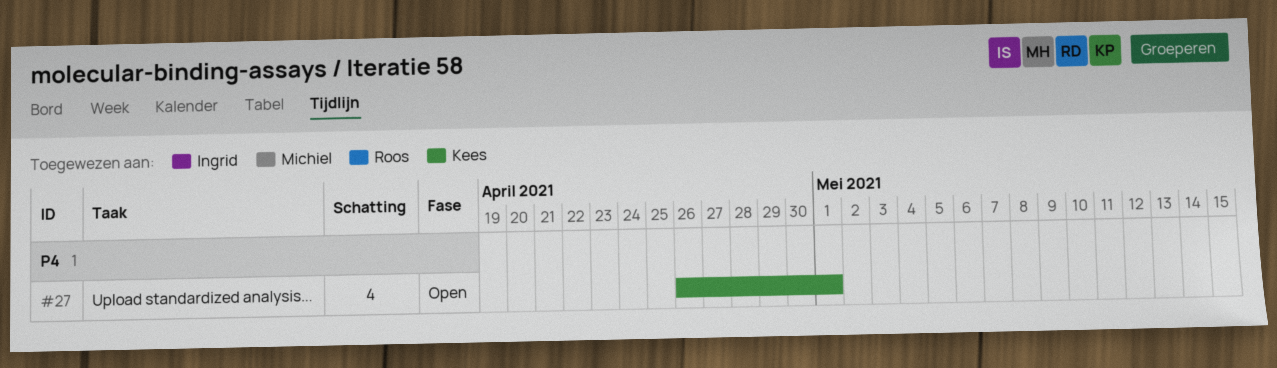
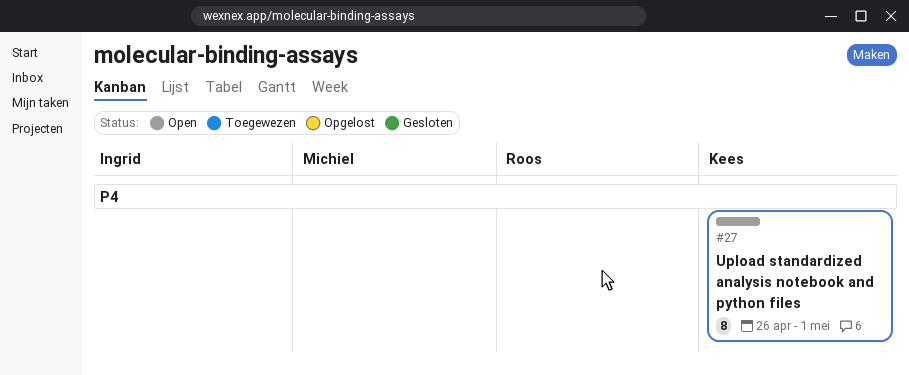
#27, estimate: 4 -> 8

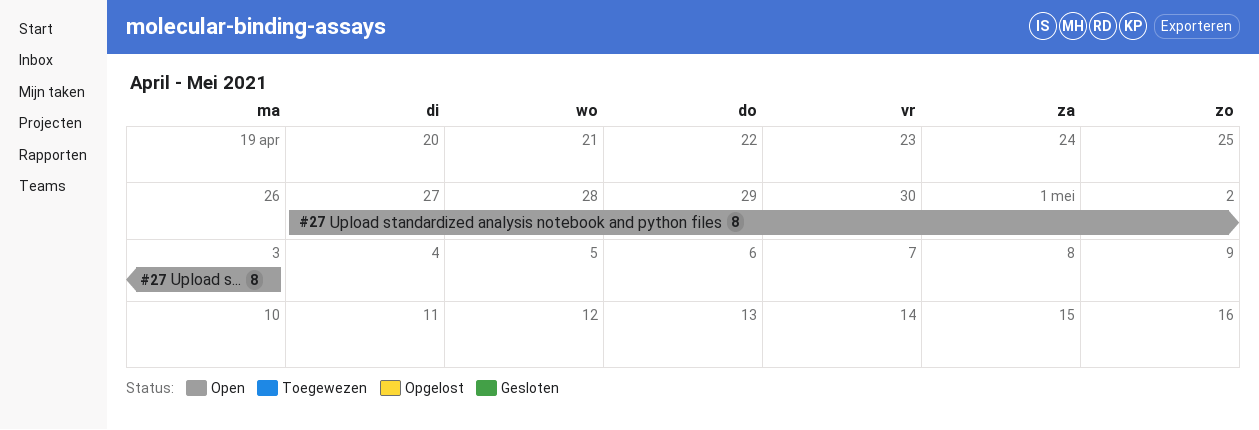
#27, start: Apr 26 -> Apr 27
#27, due: May 1 -> May 3

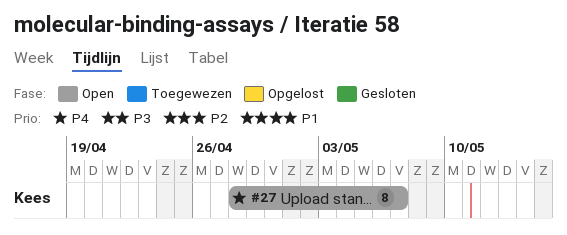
#27, start: Apr 27 -> Apr 28
#27, due: May 3 -> May 7

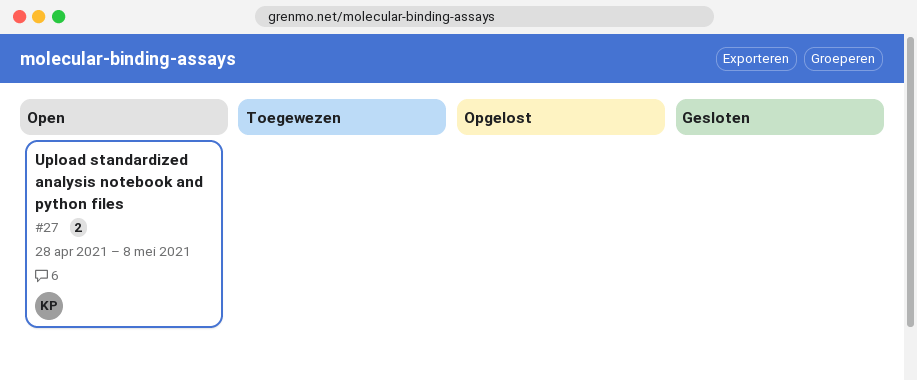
#27, estimate: 8 -> 2
#27, due: May 7 -> May 8

